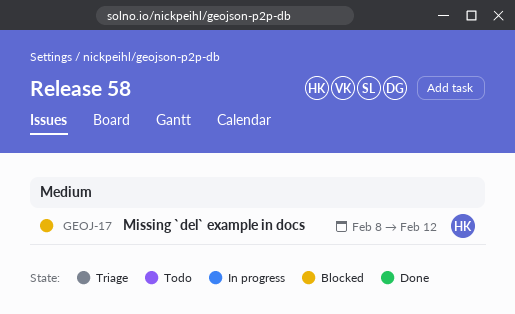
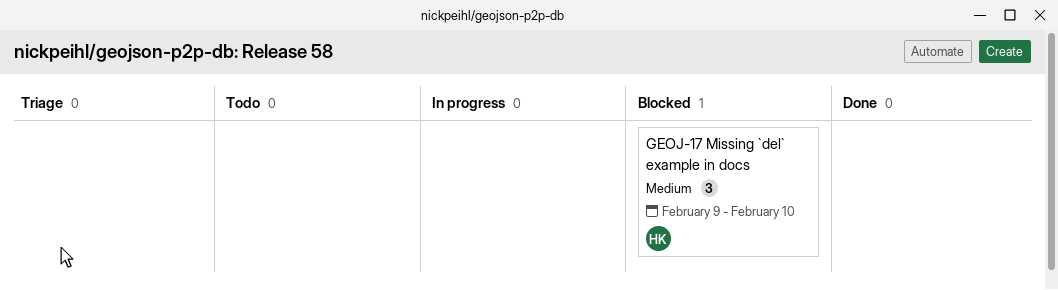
GEOJ-17, start: Feb 8 -> Feb 9
GEOJ-17, due: Feb 12 -> Feb 10

